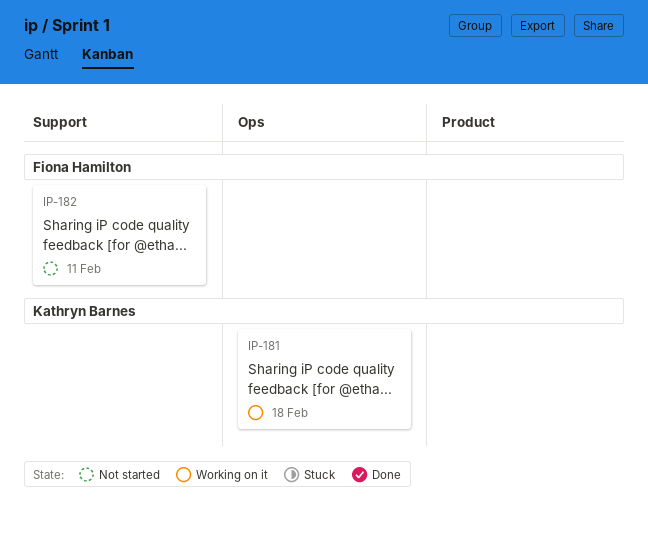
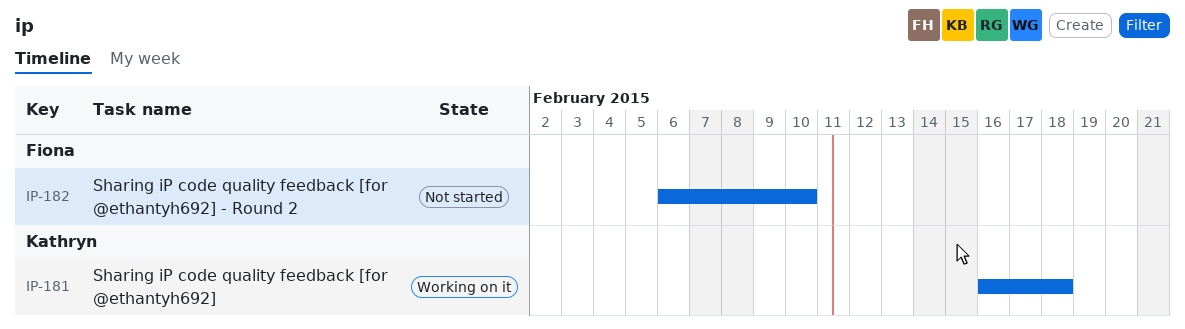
IP-182, due: Feb 11 -> Feb 10

